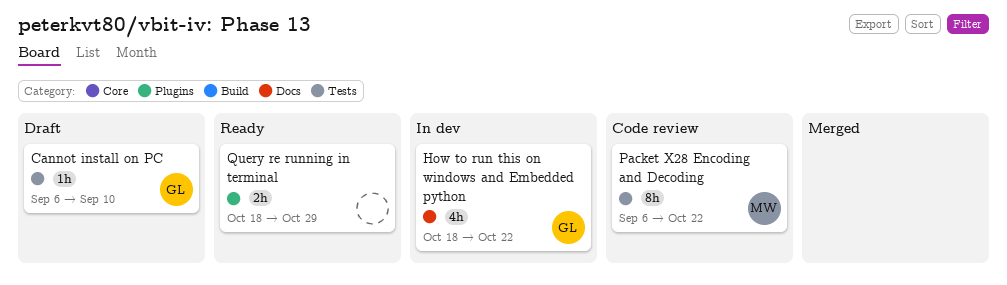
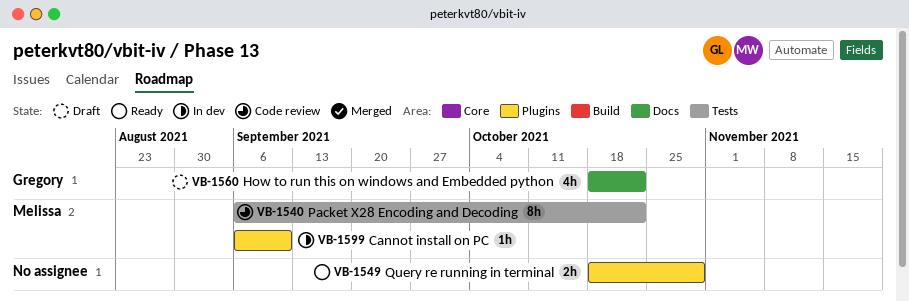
Cannot install on PC, status: Draft -> In dev
Cannot install on PC, owner: Gregory -> Melissa
Cannot install on PC, label: Tests -> Plugins
How to run this on windows and Embedded python, status: In dev -> Draft

